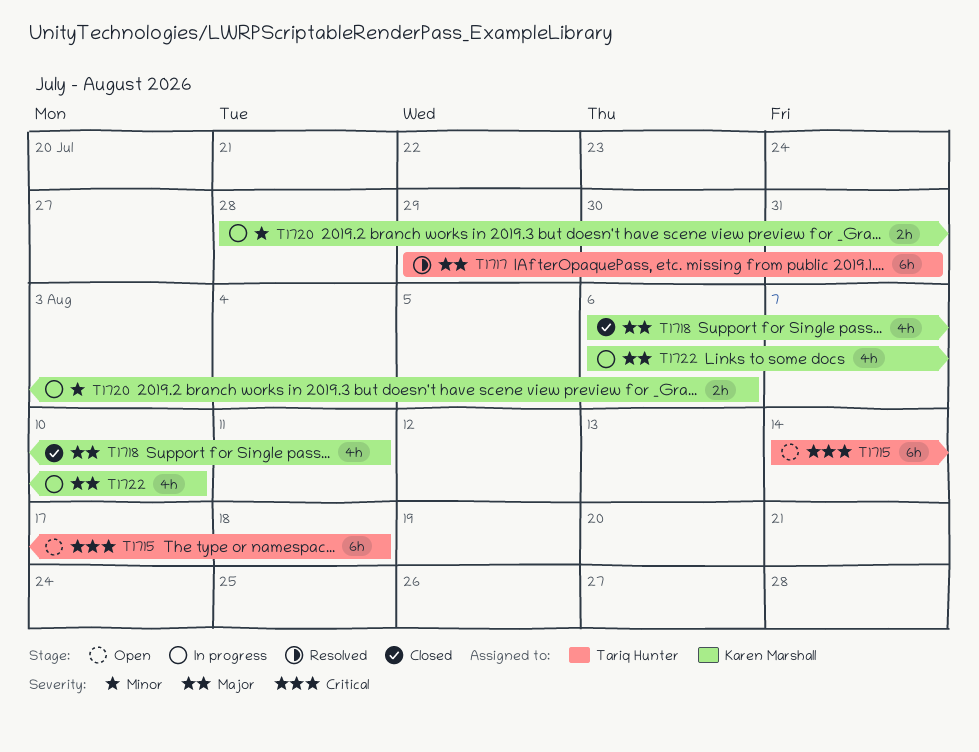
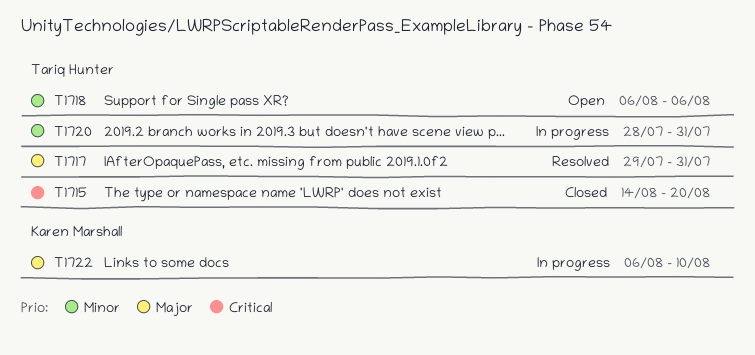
T1715, status: Open -> Closed
T1715, due: Aug 18 -> Aug 20
T1718, status: Closed -> Open
T1718, owner: Karen Marshall -> Tariq Hunter
T1718, priority: Major -> Minor
T1718, due: Aug 11 -> Aug 6
T1720, owner: Karen Marshall -> Tariq Hunter
T1720, due: Aug 6 -> Jul 31

